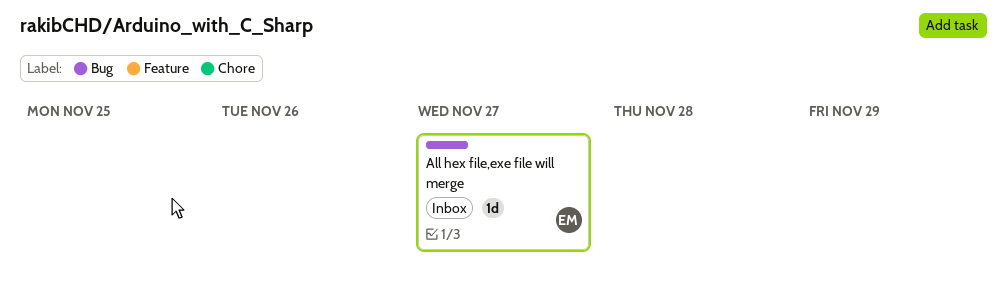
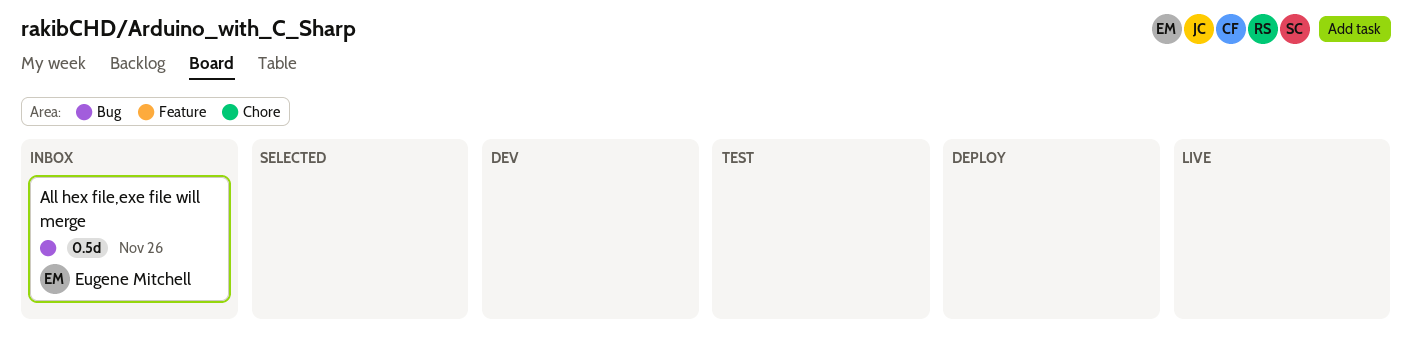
All hex file,exe file will merge, estimate: 1d -> 0.5d
All hex file,exe file will merge, due: Nov 27 -> Nov 26

